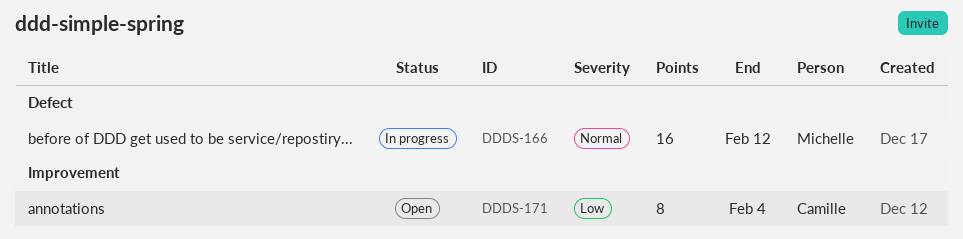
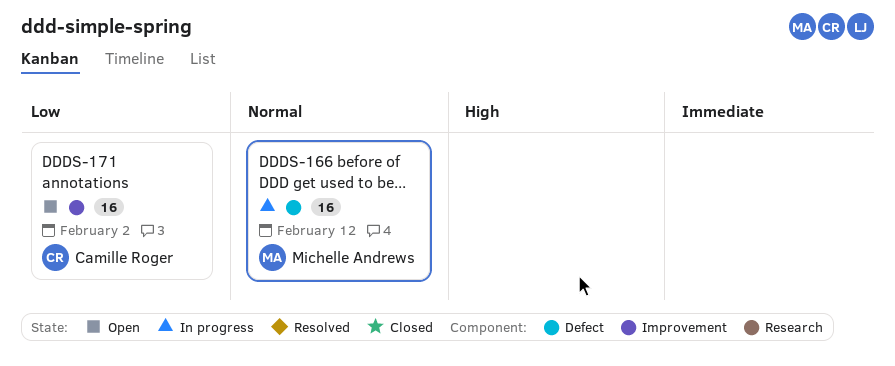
DDDS-171, estimate: 8 -> 16
DDDS-171, due: Feb 4 -> Feb 2

